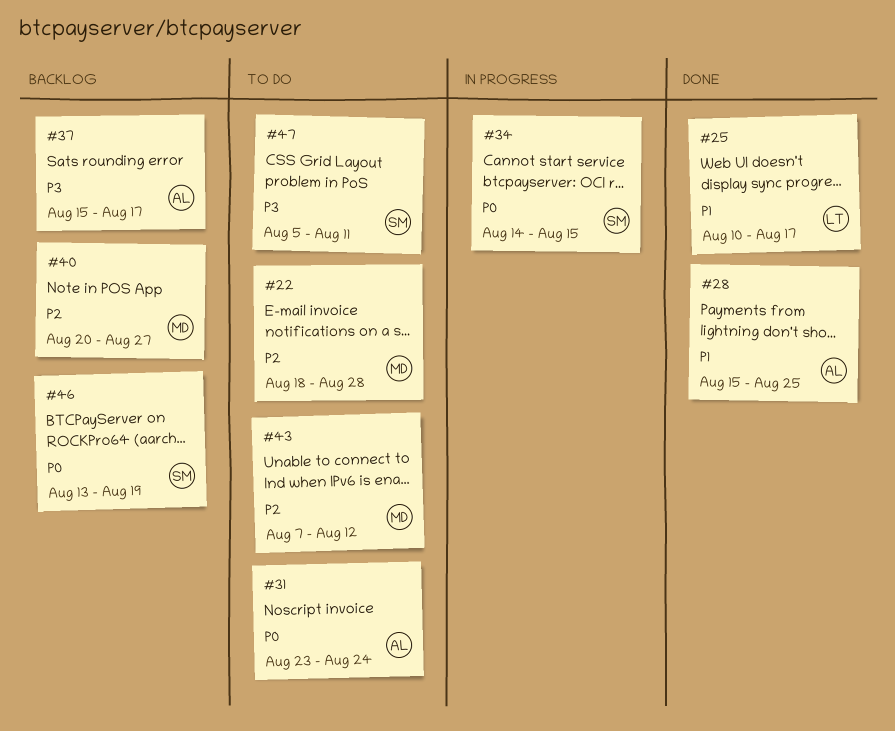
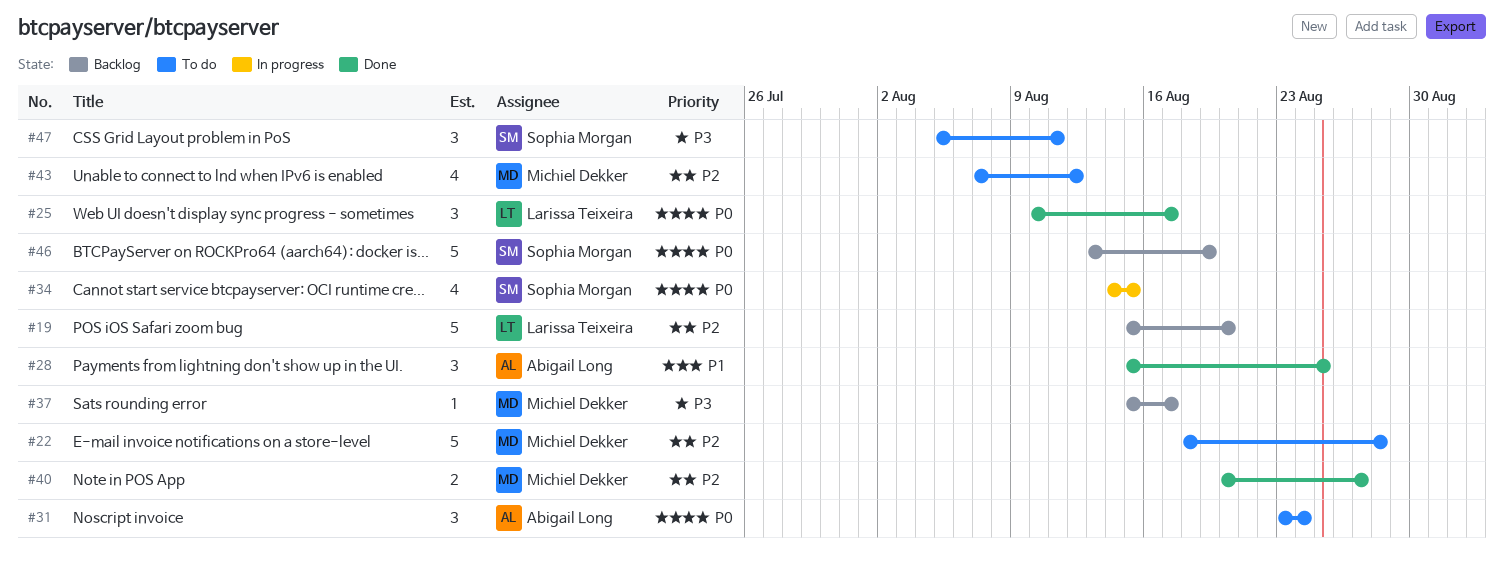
#19: none -> present
#25, priority: P1 -> P0
#37, owner: Abigail Long -> Michiel Dekker
#40, status: Backlog -> Done

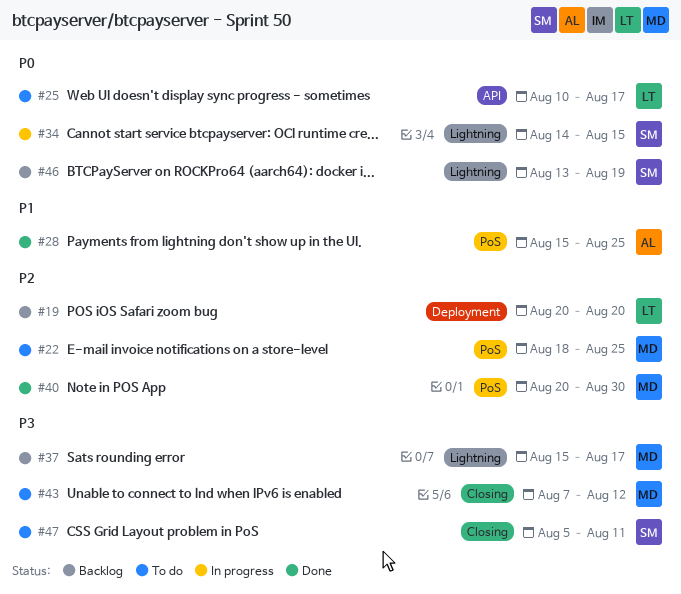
#19, start: Aug 15 -> Aug 20
#22, due: Aug 28 -> Aug 25
#25, status: Done -> To do
#31: present -> none
#40, due: Aug 27 -> Aug 30
#43, priority: P2 -> P3

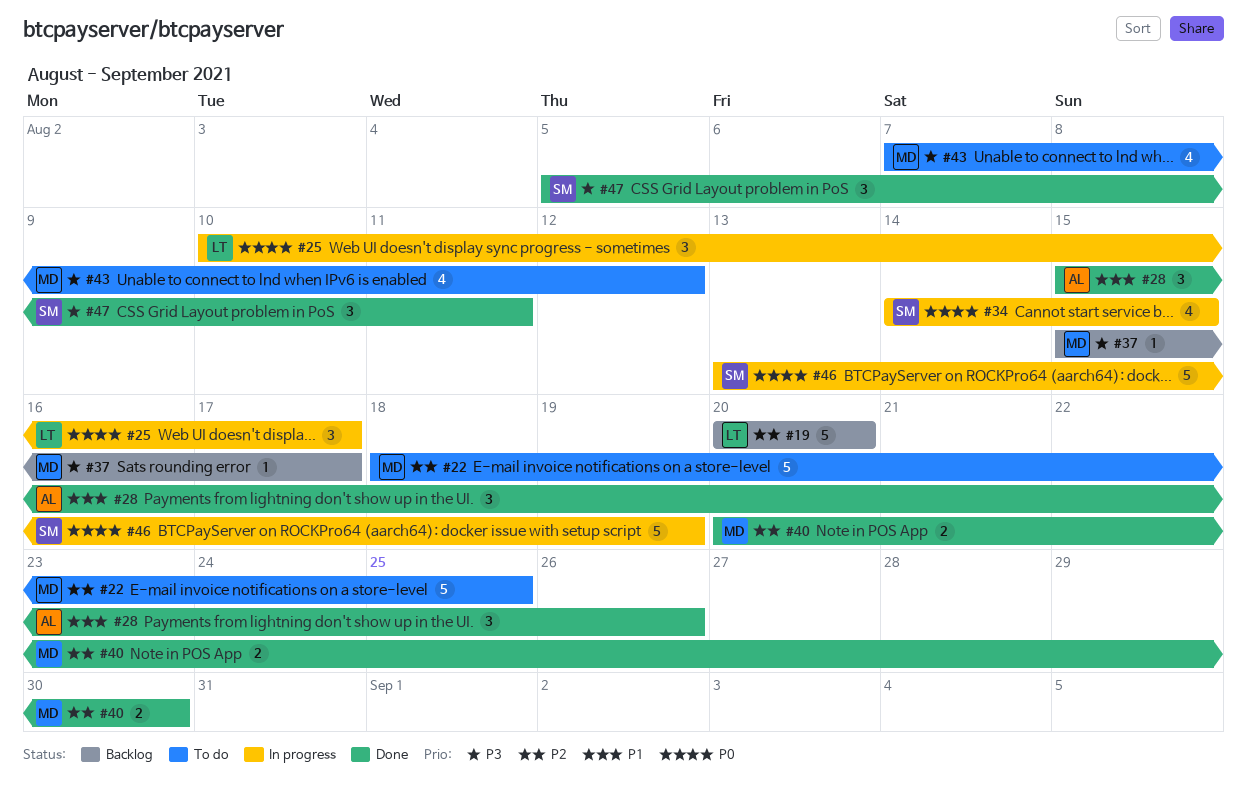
#25, status: To do -> In progress
#28, due: Aug 25 -> Aug 26
#46, status: Backlog -> In progress
#47, status: To do -> Done

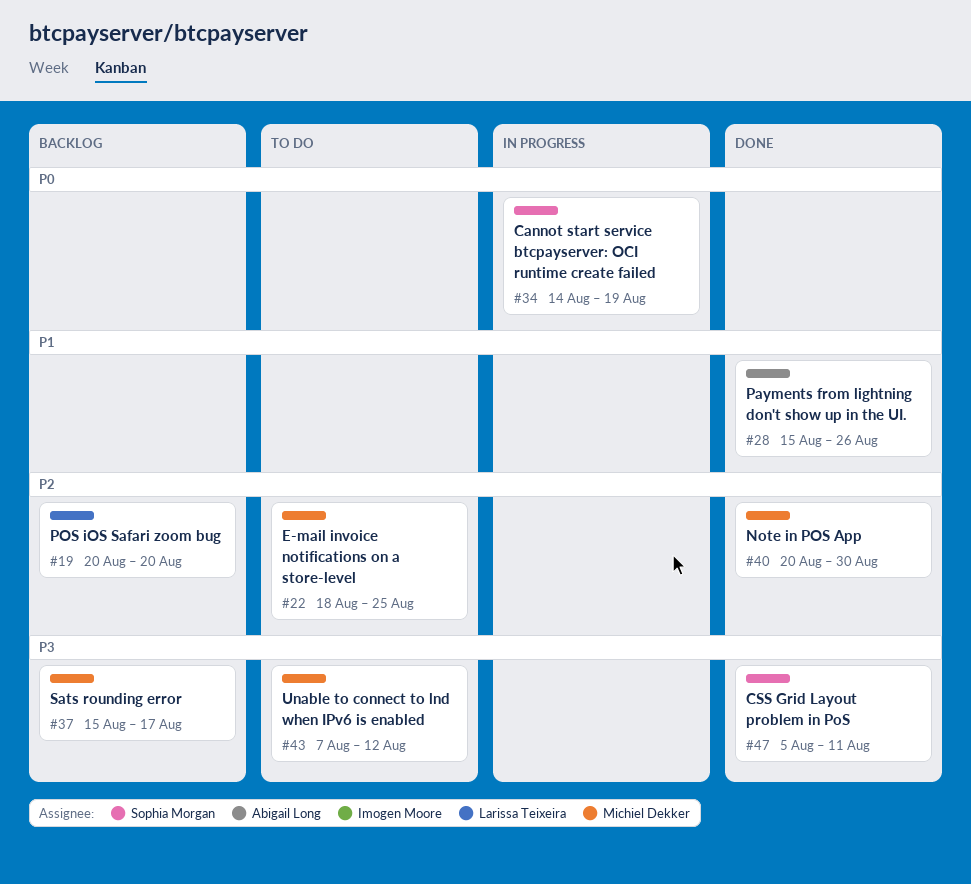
#25: present -> none
#34, due: Aug 15 -> Aug 19
#46: present -> none

